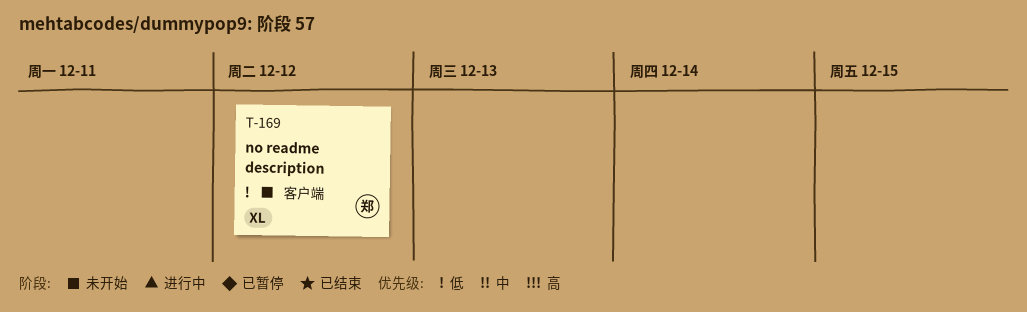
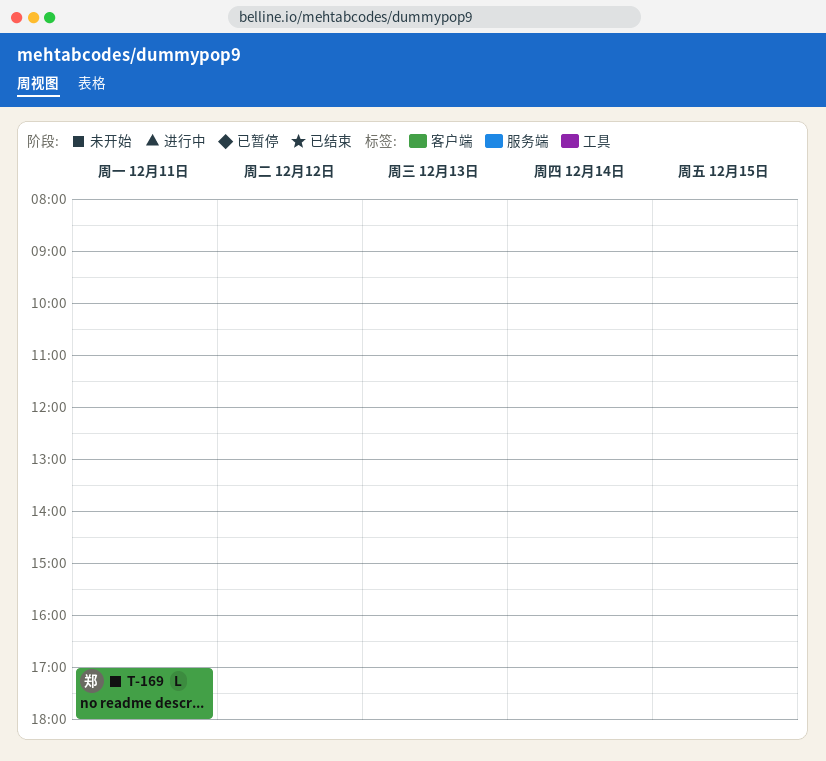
T-169, estimate: XL -> L
T-169, day: Dec 12 -> Dec 11

